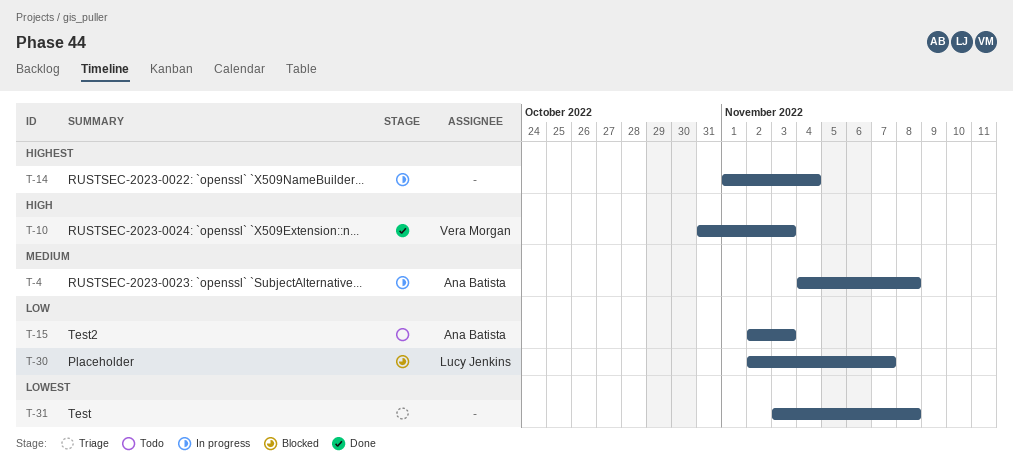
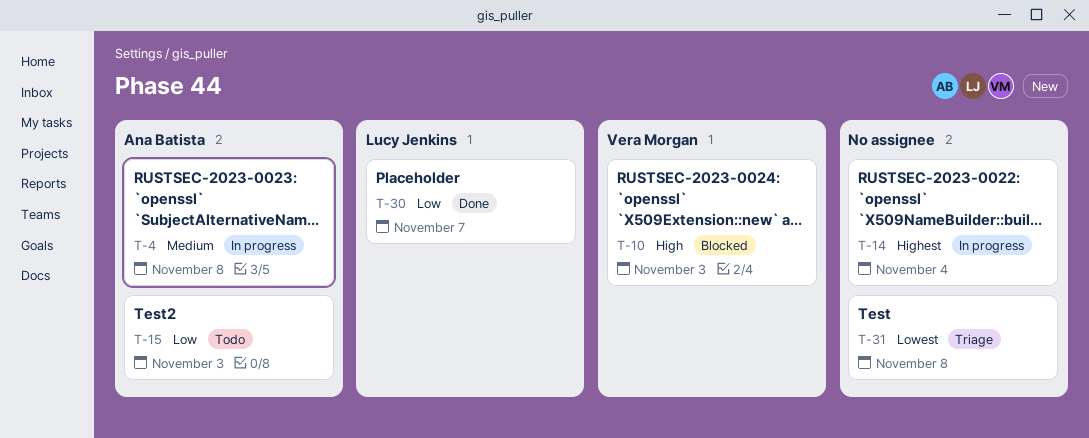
T-10, status: Done -> Blocked
T-30, status: Blocked -> Done

